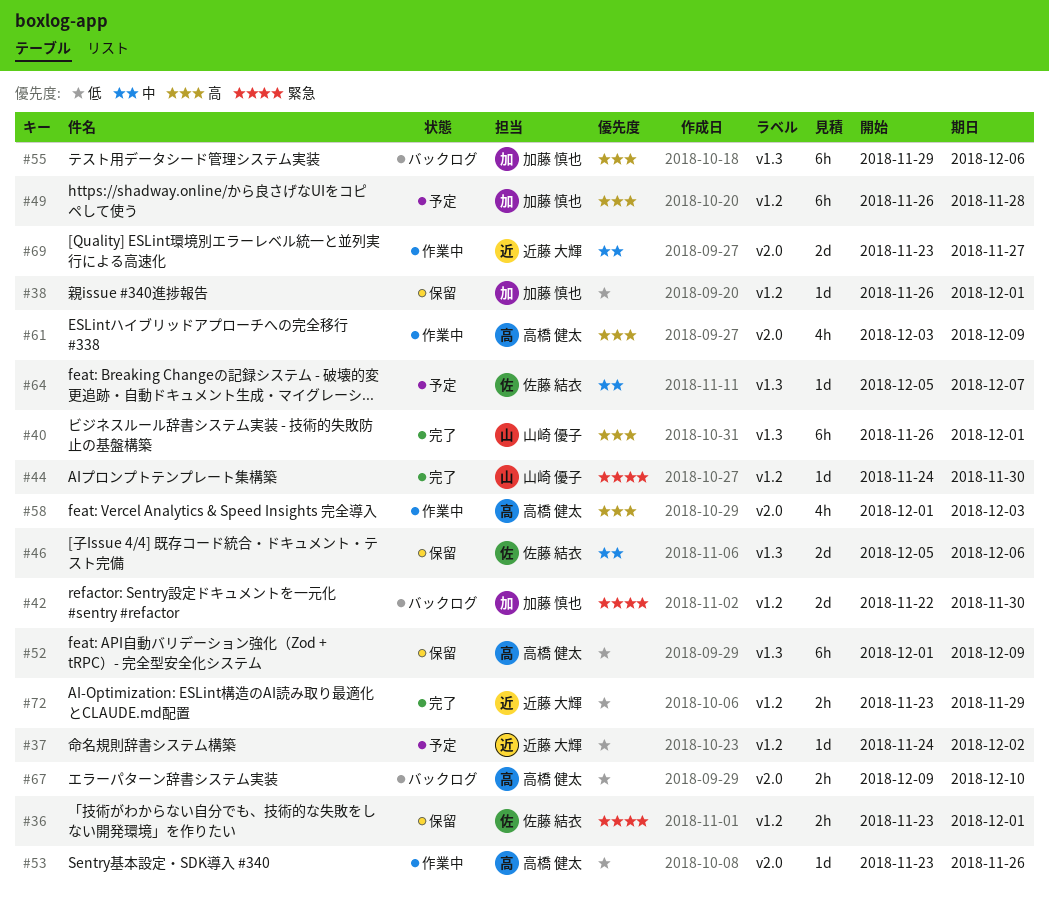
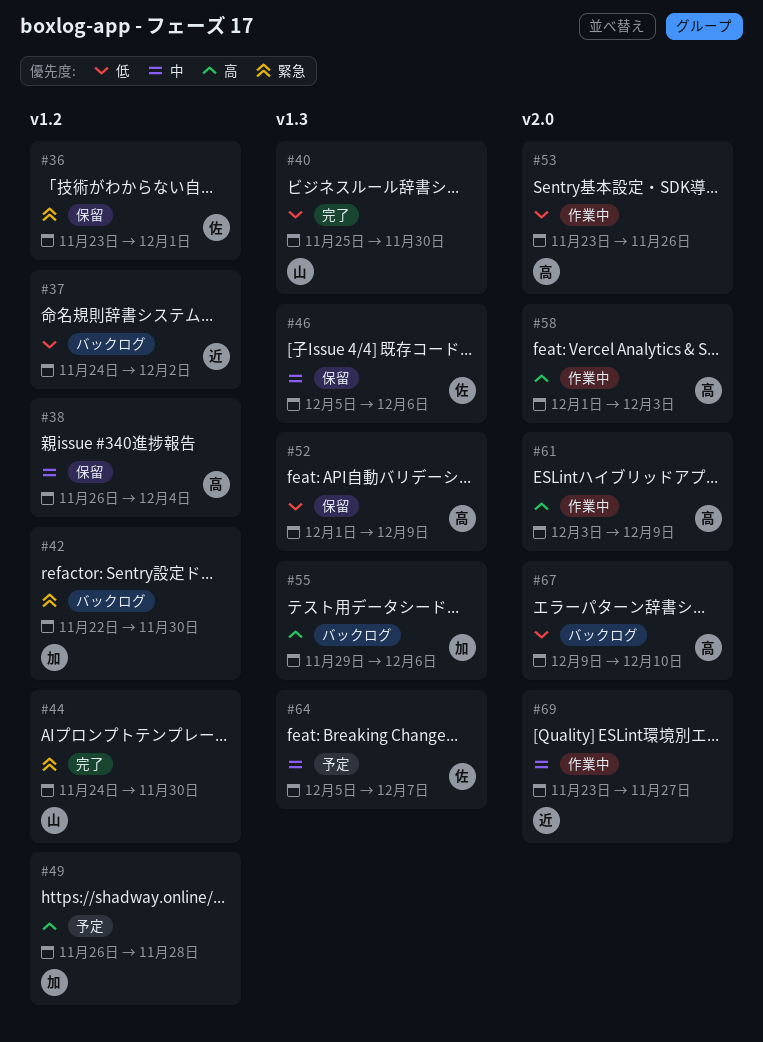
#37, status: 予定 -> バックログ
#38, owner: 加藤 慎也 -> 高橋 健太
#38, priority: 低 -> 中
#38, due: Dec 1 -> Dec 4
#40, priority: 高 -> 低
#40, start: Nov 26 -> Nov 25
#40, due: Dec 1 -> Nov 30
#72: present -> none

